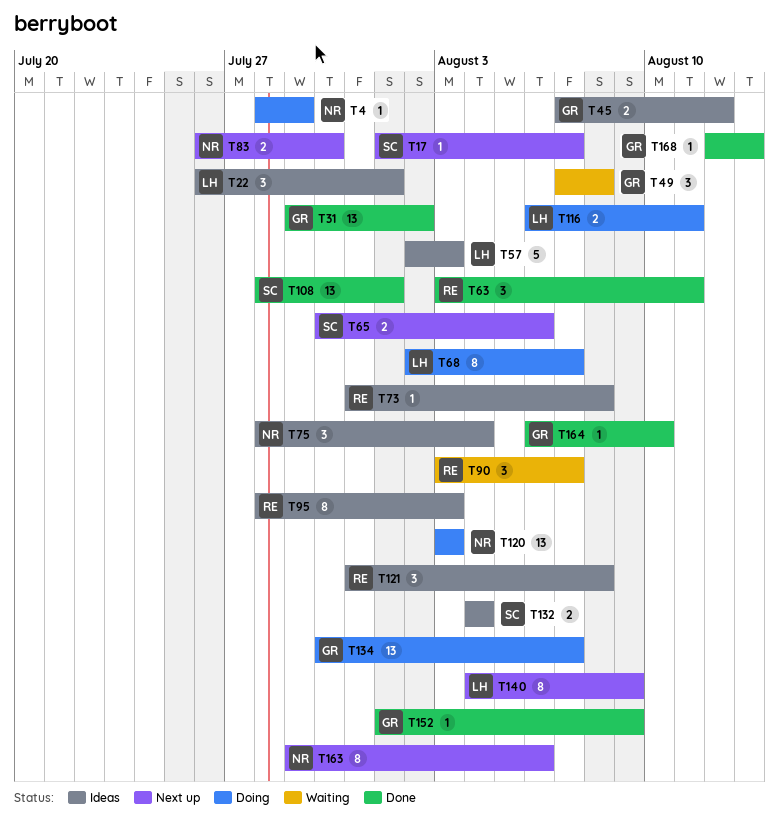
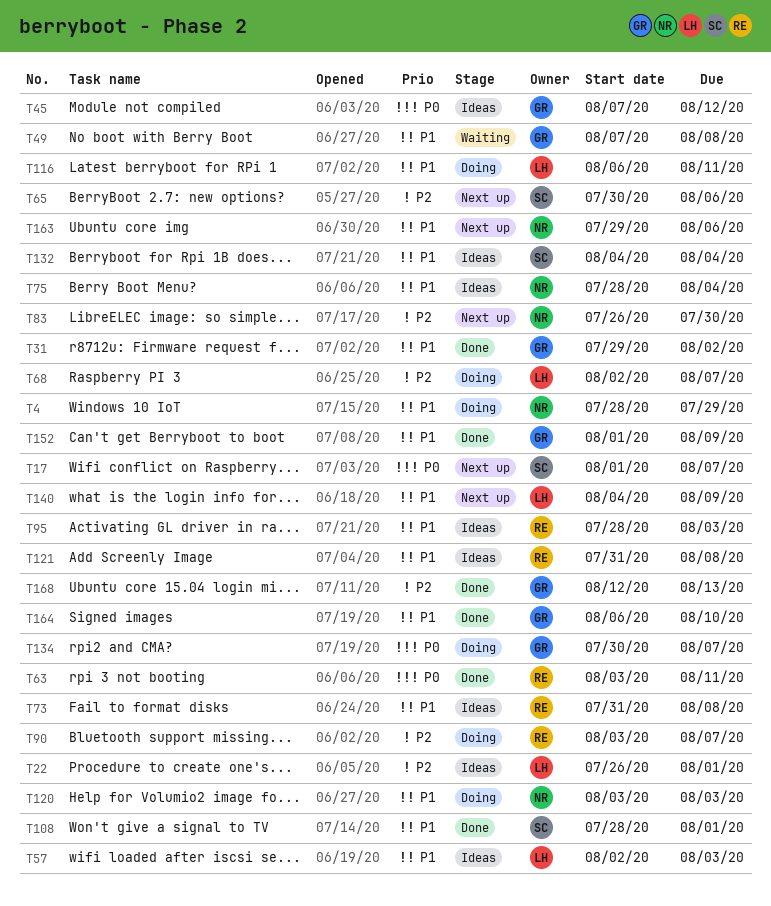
T90, status: Waiting -> Doing

